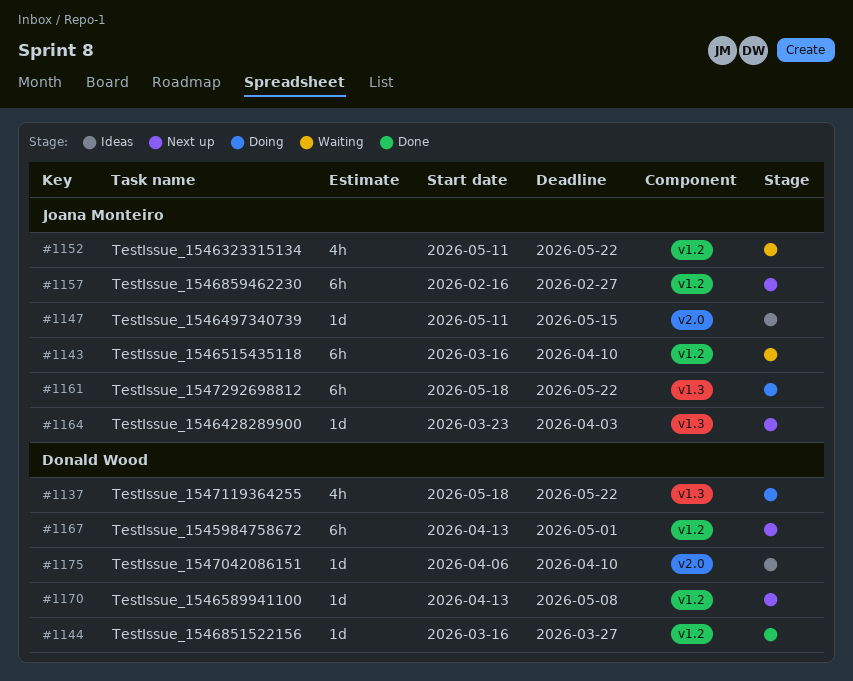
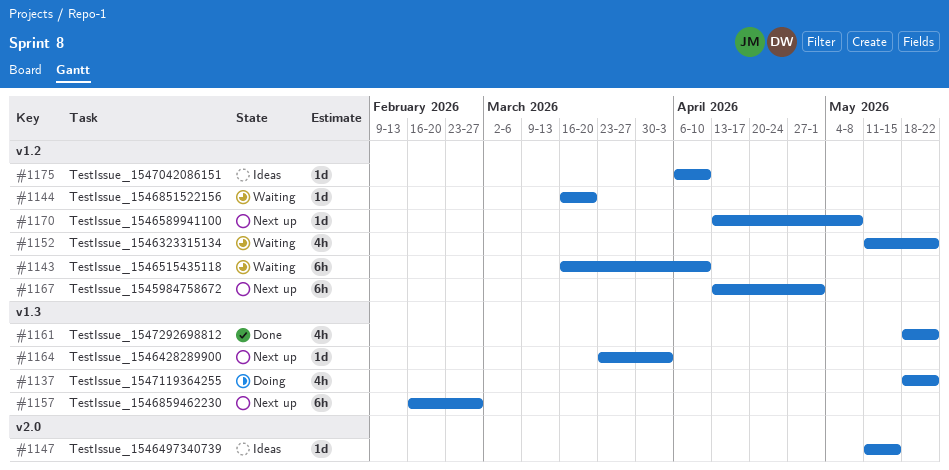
#1144, status: Done -> Waiting
#1144, due: Mar 27 -> Mar 20
#1157, label: v1.2 -> v1.3
#1161, status: Doing -> Done
#1161, estimate: 6h -> 4h
#1175, label: v2.0 -> v1.2

